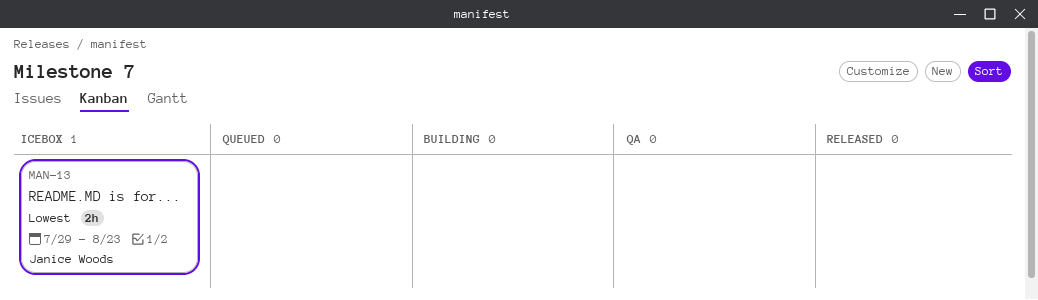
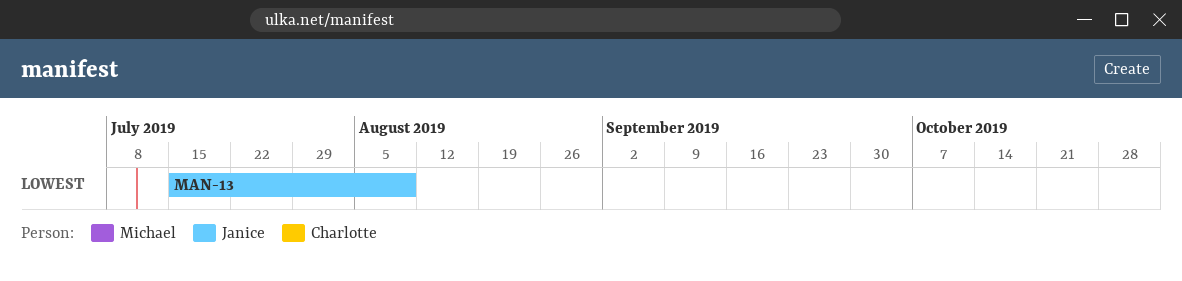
MAN-13, start: Jul 29 -> Jul 15
MAN-13, due: Aug 23 -> Aug 9

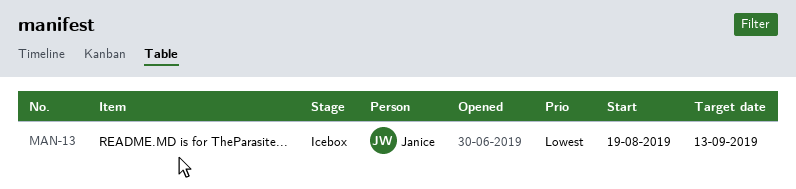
MAN-13, start: Jul 15 -> Aug 19
MAN-13, due: Aug 9 -> Sep 13

